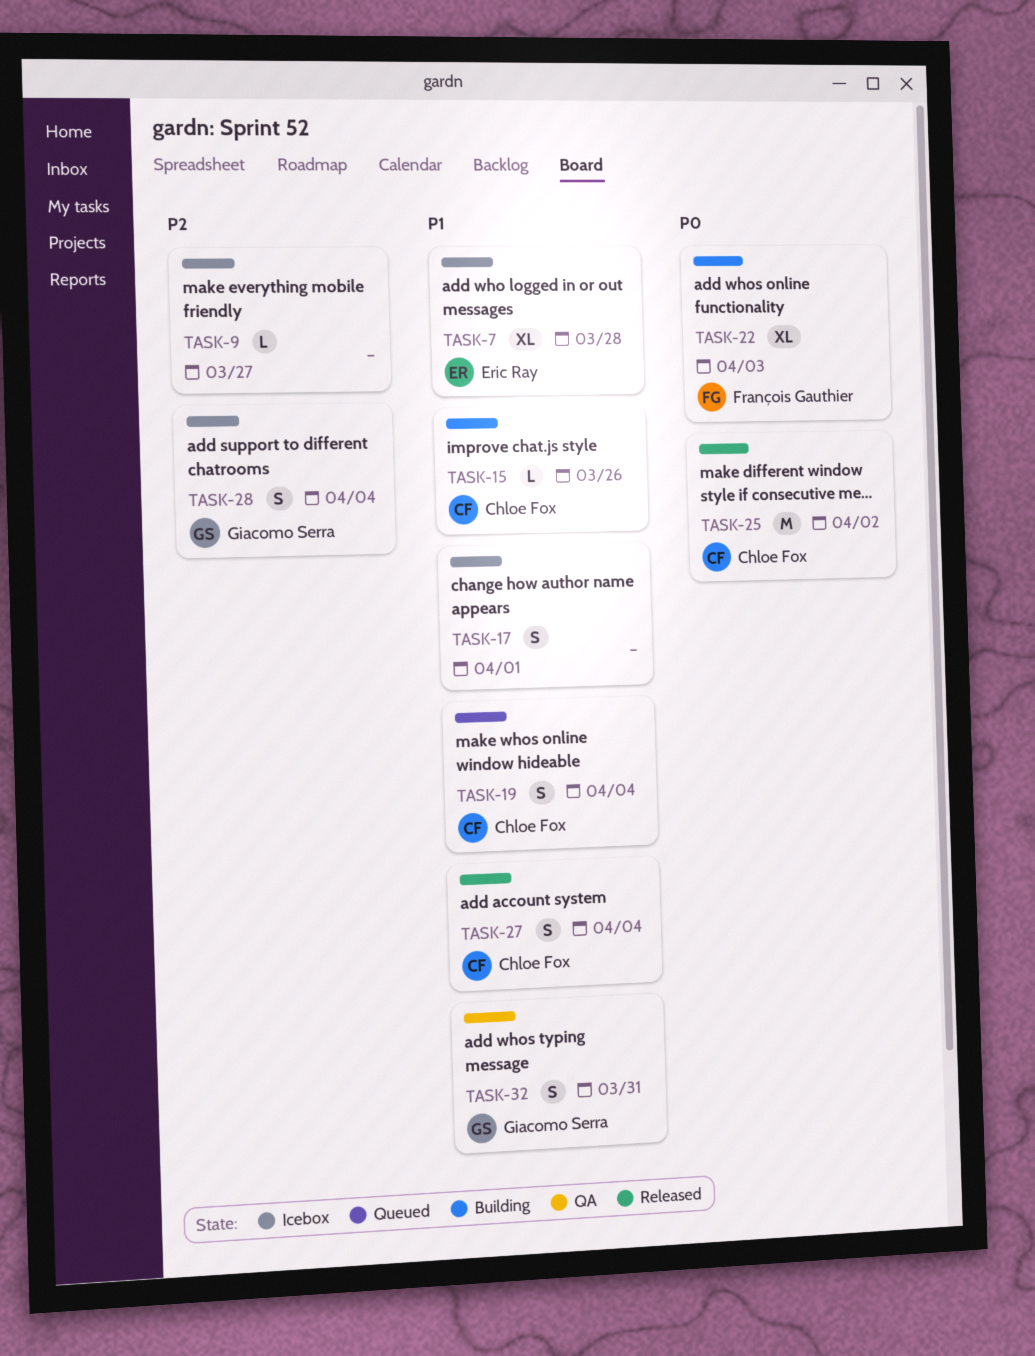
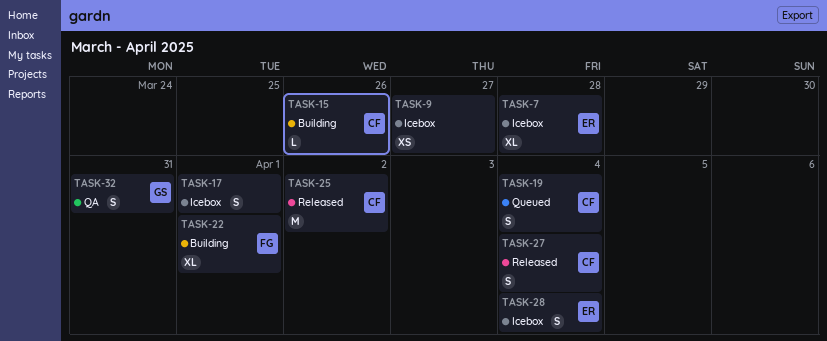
TASK-9, estimate: L -> XS
TASK-22, due: Apr 3 -> Apr 1
TASK-28, owner: Giacomo Serra -> Eric Ray

